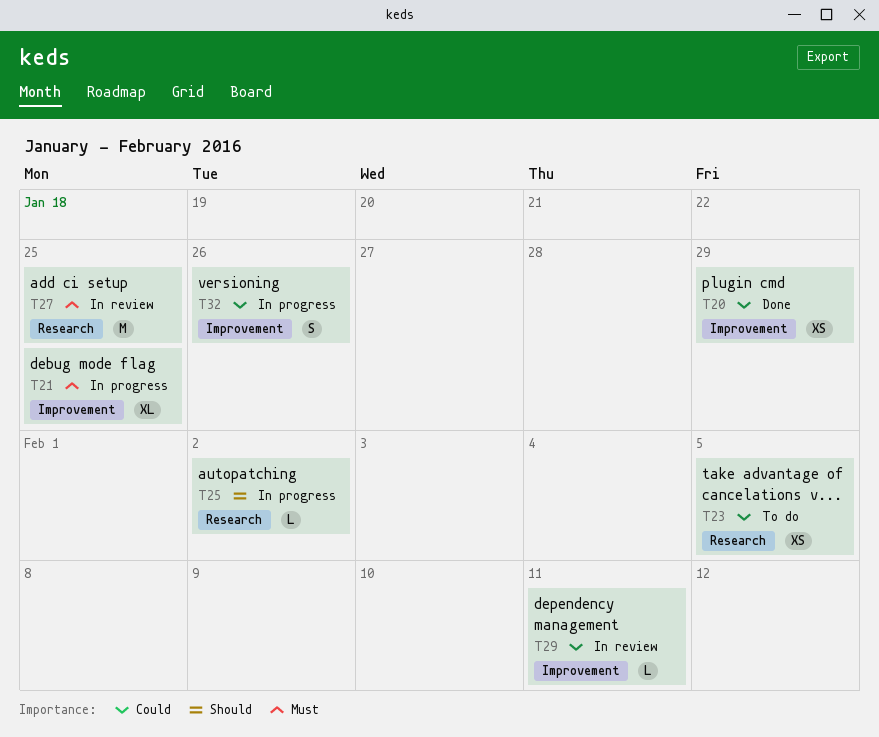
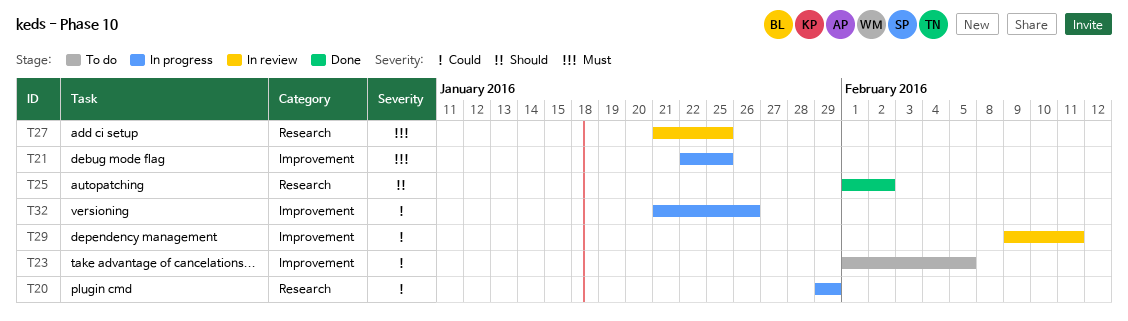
T20, status: Done -> In progress
T20, label: Improvement -> Research
T23, label: Research -> Improvement
T25, status: In progress -> Done

